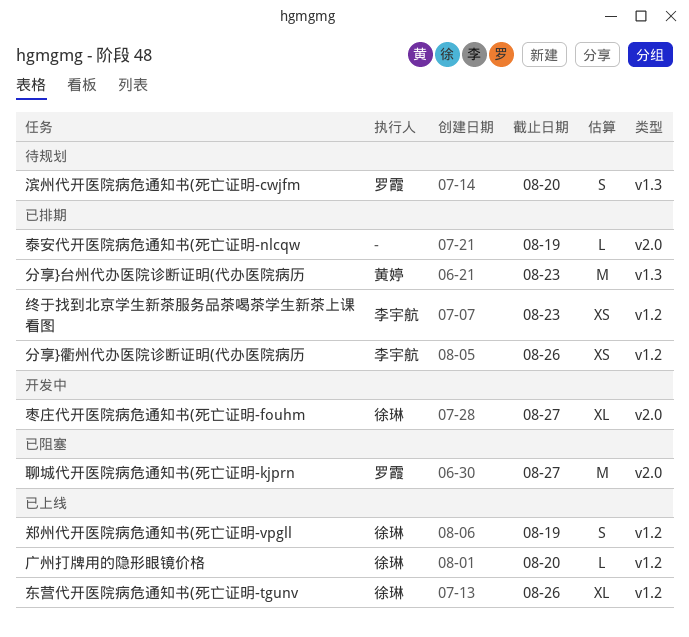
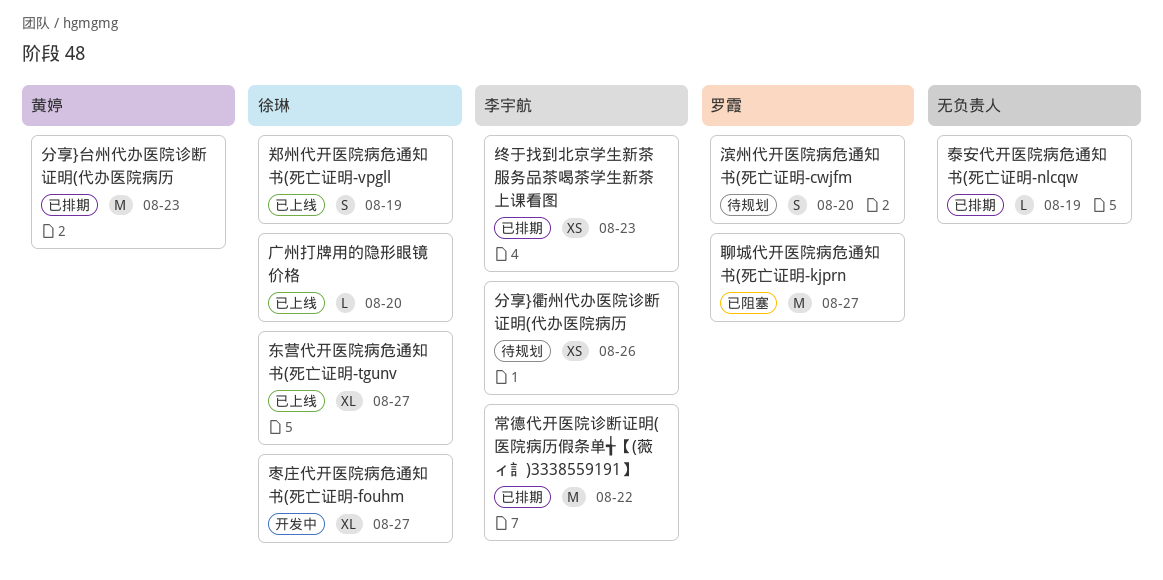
东营代开医院病危通知书(死亡证明-tgunv, due: Aug 26 -> Aug 27
分享}衢州代办医院诊断证明(代办医院病历, status: 已排期 -> 待规划
常德代开医院诊断证明(医院病历假条单╅【(薇ィ訁)3338559191】: none -> present

